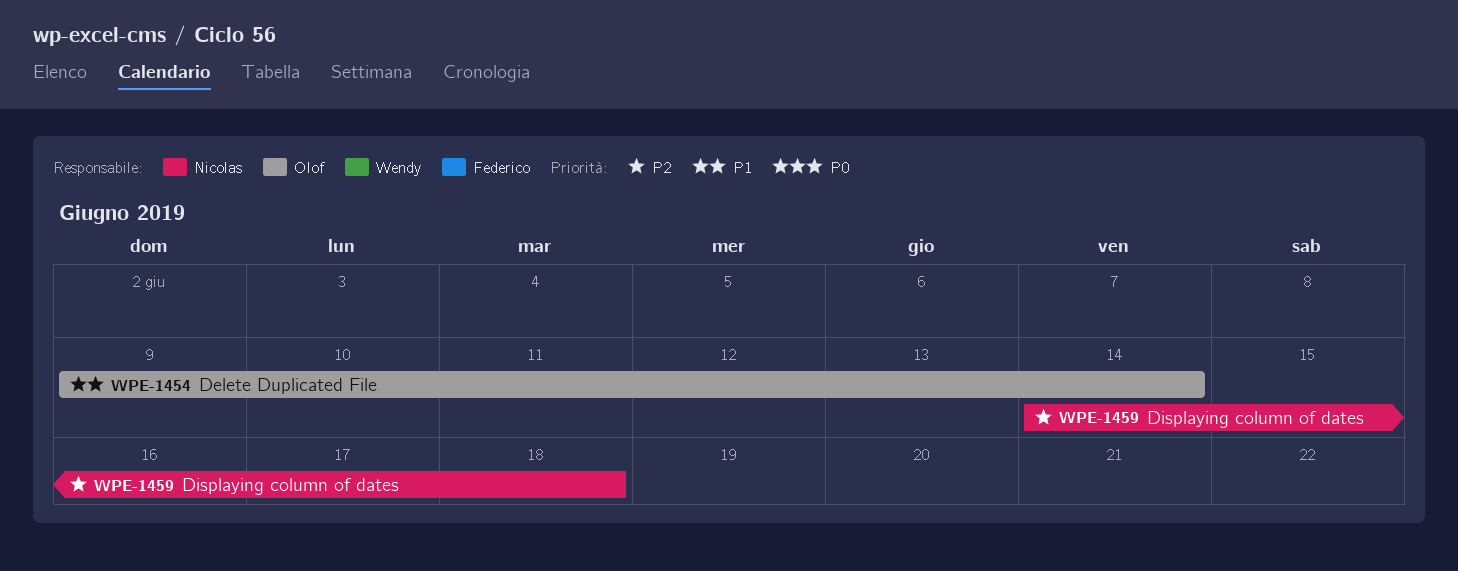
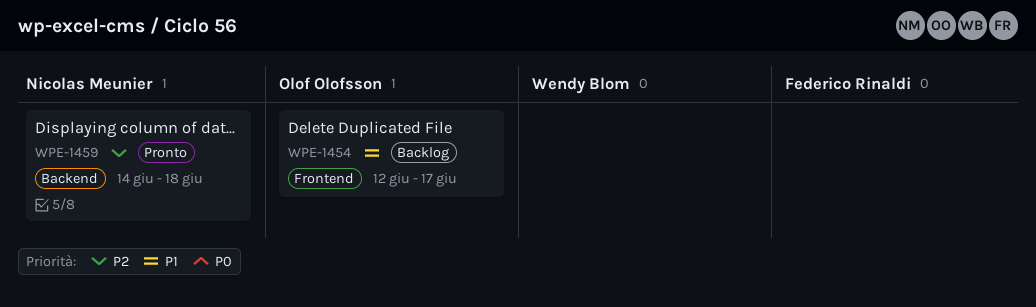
WPE-1454, start: Jun 9 -> Jun 12
WPE-1454, due: Jun 14 -> Jun 17

